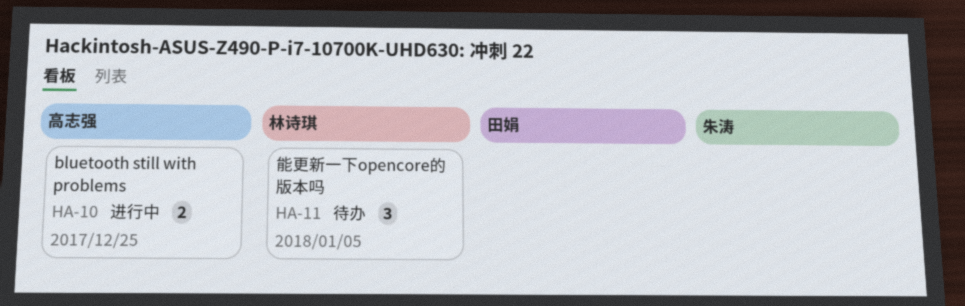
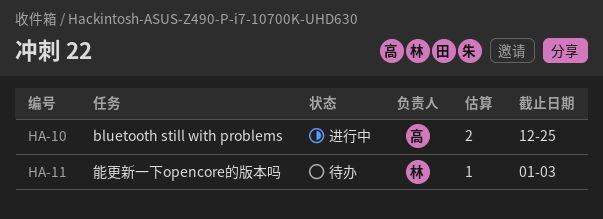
HA-11, estimate: 3 -> 1
HA-11, due: Jan 5 -> Jan 3

